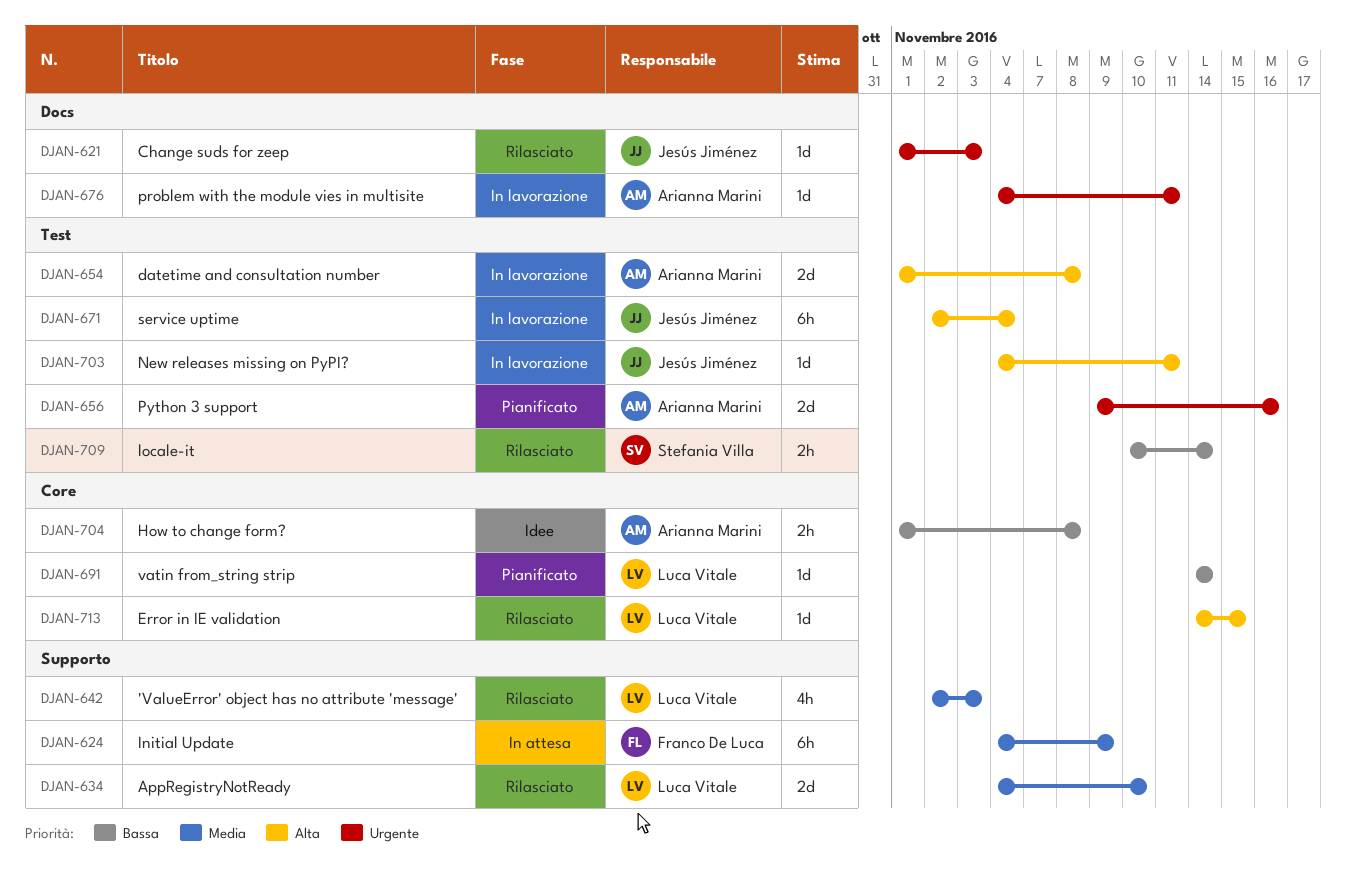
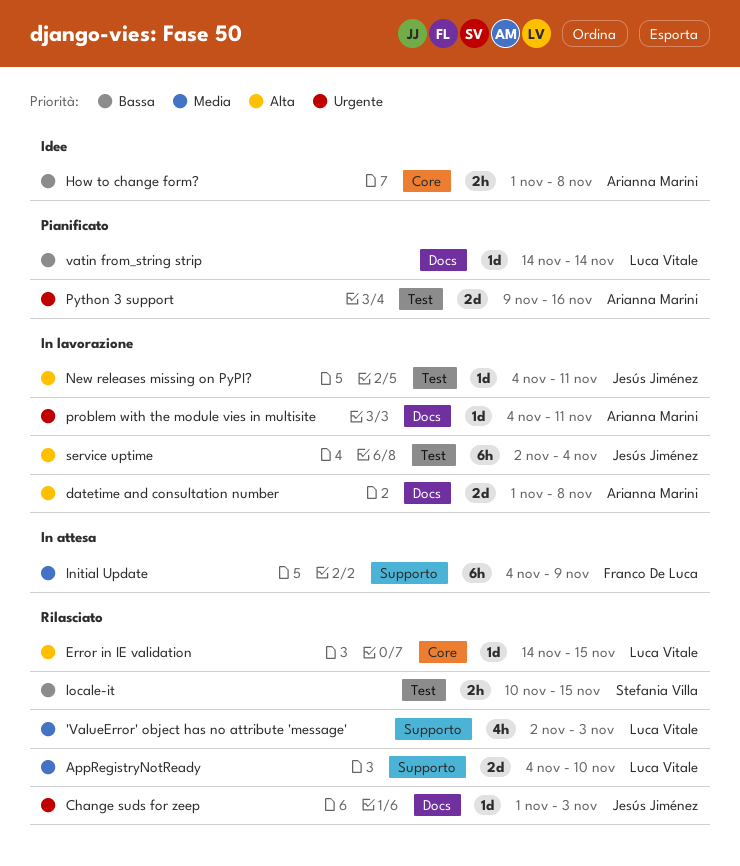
datetime and consultation number, label: Test -> Docs
locale-it, due: Nov 14 -> Nov 15
vatin from_string strip, label: Core -> Docs

